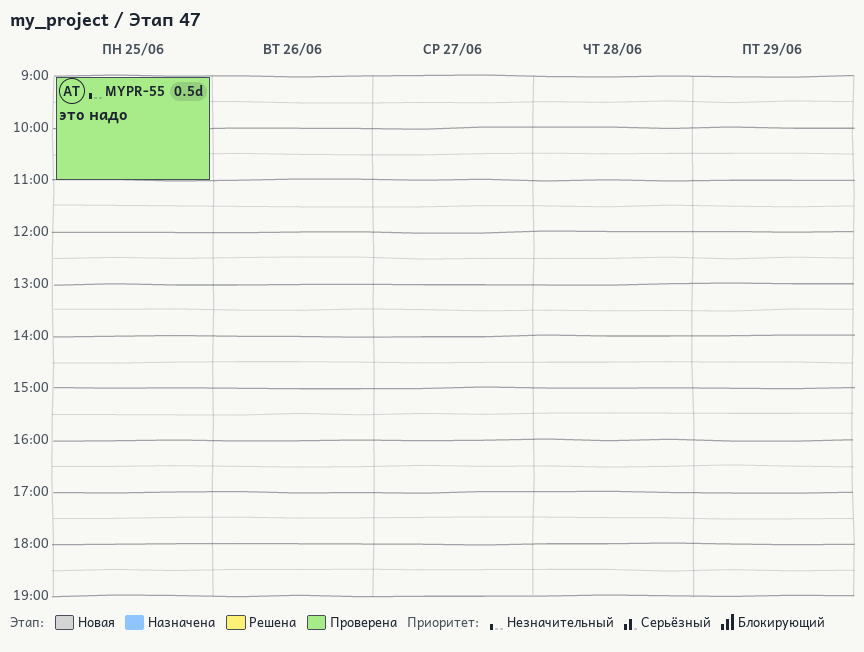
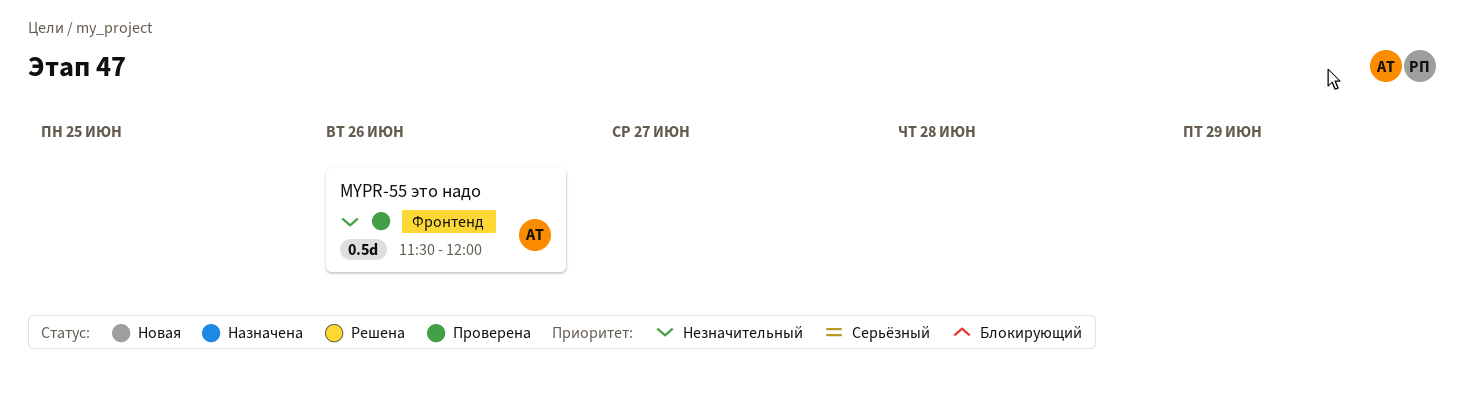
MYPR-55, day: Jun 25 -> Jun 26
MYPR-55, begins: 09:00 -> 11:30
MYPR-55, ends: 11:00 -> 12:00

